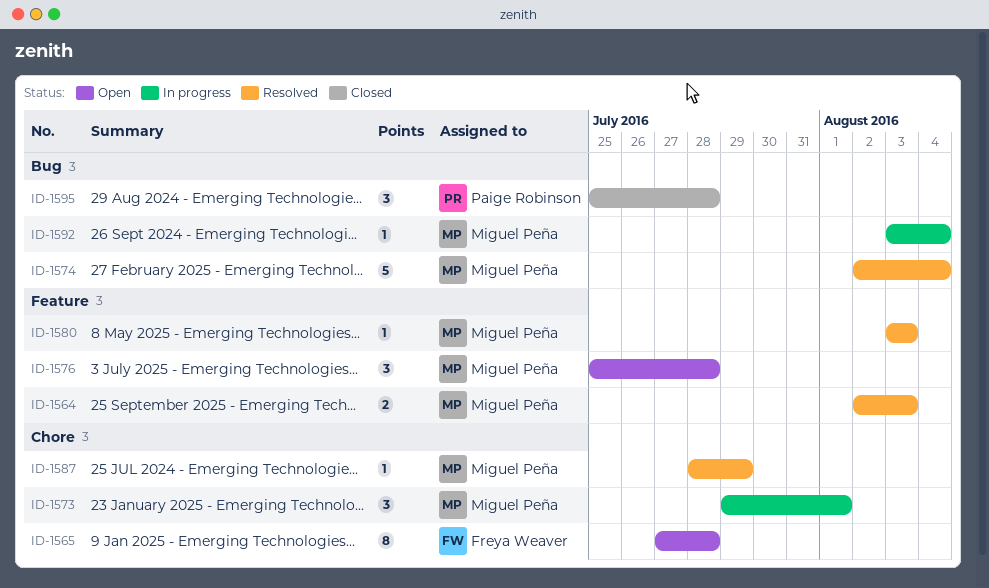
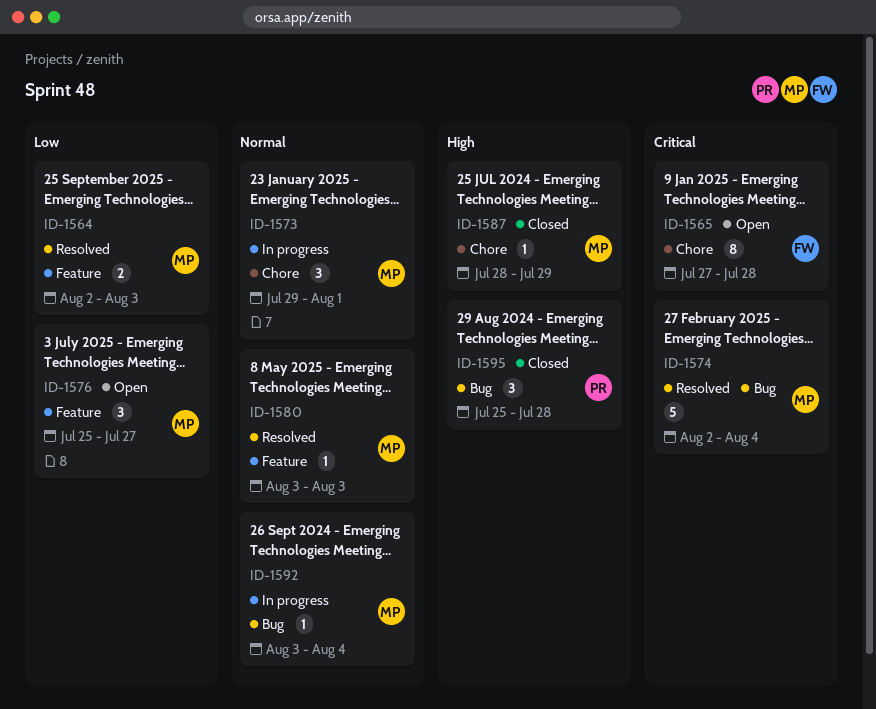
ID-1576, due: Jul 28 -> Jul 27
ID-1587, status: Resolved -> Closed

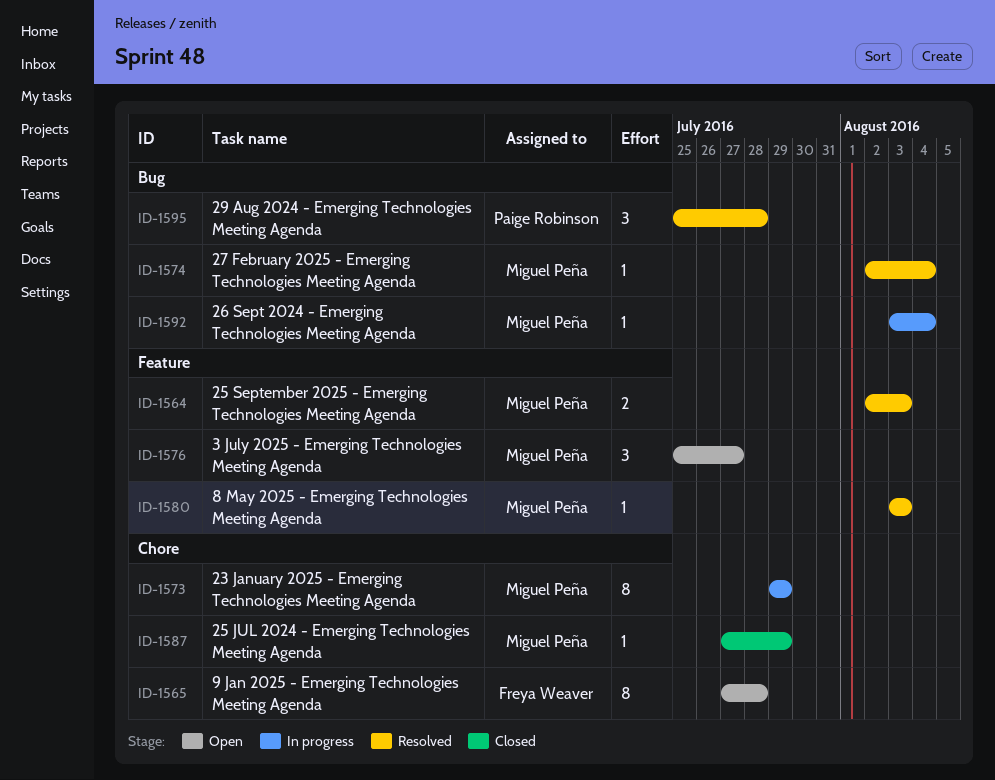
ID-1573, estimate: 3 -> 8
ID-1573, due: Aug 1 -> Jul 29
ID-1574, estimate: 5 -> 1
ID-1587, start: Jul 28 -> Jul 27
ID-1595, status: Closed -> Resolved

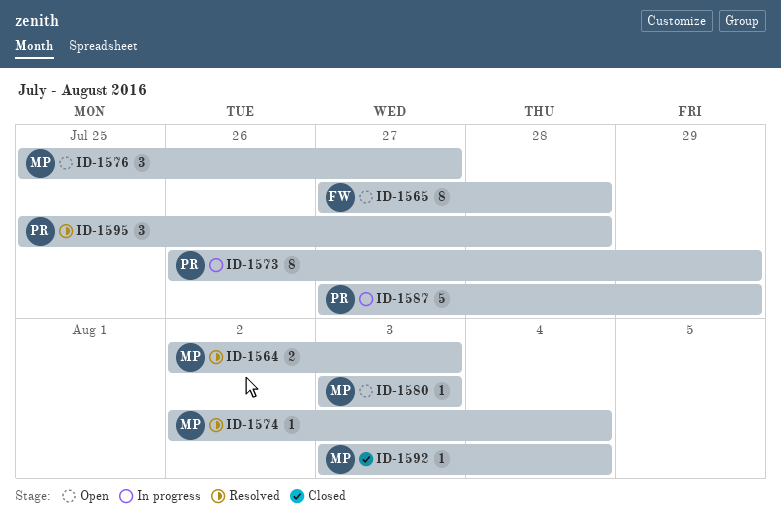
ID-1573, owner: Miguel Peña -> Paige Robinson
ID-1573, start: Jul 29 -> Jul 26
ID-1580, status: Resolved -> Open
ID-1587, status: Closed -> In progress
ID-1587, owner: Miguel Peña -> Paige Robinson
ID-1587, estimate: 1 -> 5
ID-1592, status: In progress -> Closed

